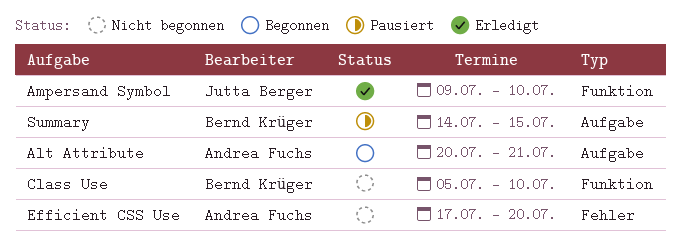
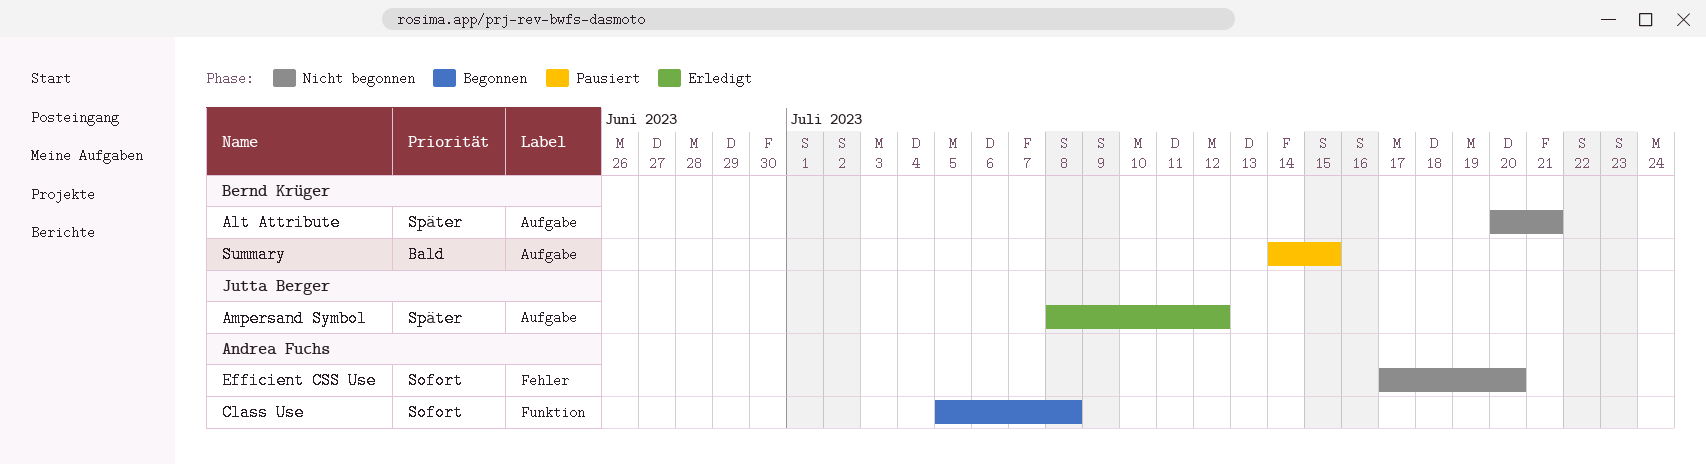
Alt Attribute, status: Begonnen -> Nicht begonnen
Alt Attribute, owner: Andrea Fuchs -> Bernd Krüger
Ampersand Symbol, label: Funktion -> Aufgabe
Ampersand Symbol, start: Jul 9 -> Jul 8
Ampersand Symbol, due: Jul 10 -> Jul 12
Class Use, status: Nicht begonnen -> Begonnen
Class Use, owner: Bernd Krüger -> Andrea Fuchs
Class Use, due: Jul 10 -> Jul 8

